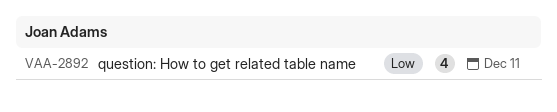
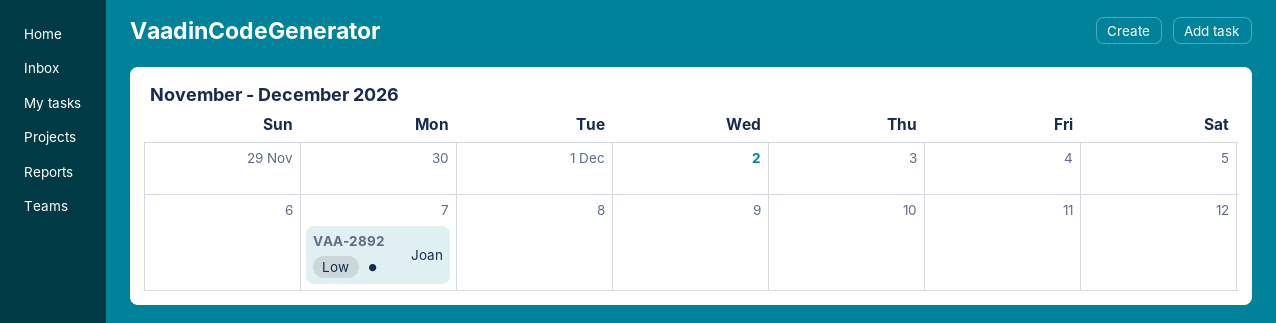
VAA-2892, estimate: 4 -> 1
VAA-2892, due: Dec 11 -> Dec 7

